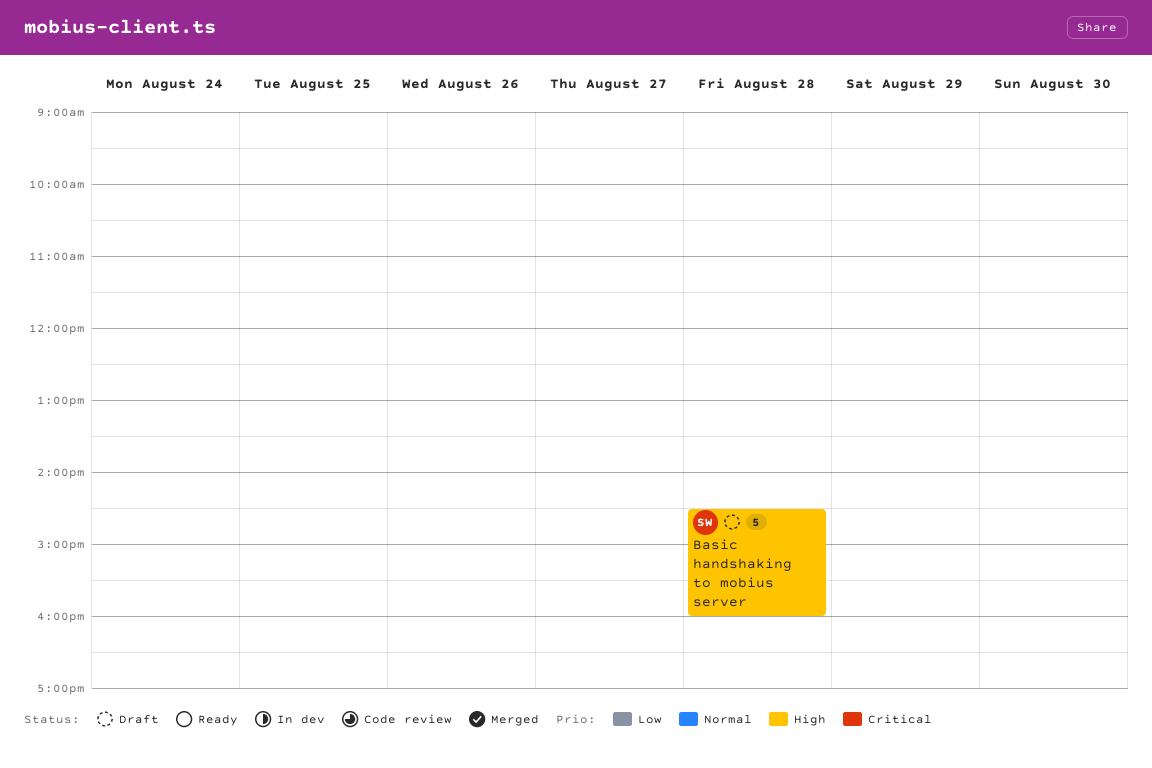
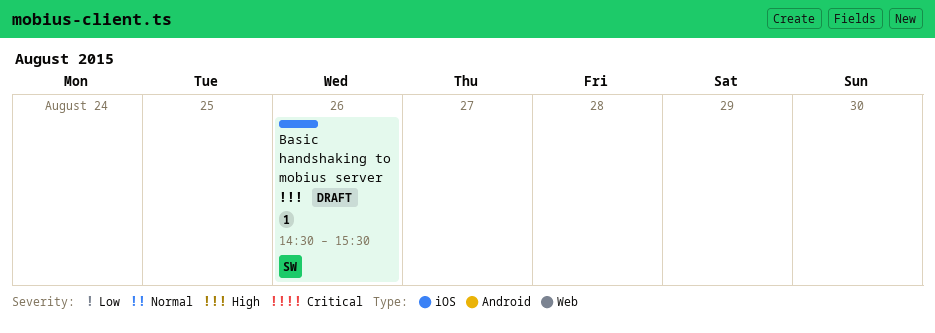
Basic handshaking to mobius server, estimate: 5 -> 1
Basic handshaking to mobius server, day: Aug 28 -> Aug 26
Basic handshaking to mobius server, ends: 16:00 -> 15:30

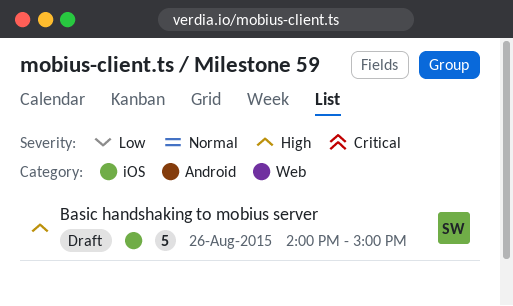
Basic handshaking to mobius server, estimate: 1 -> 5
Basic handshaking to mobius server, begins: 14:30 -> 14:00
Basic handshaking to mobius server, ends: 15:30 -> 15:00

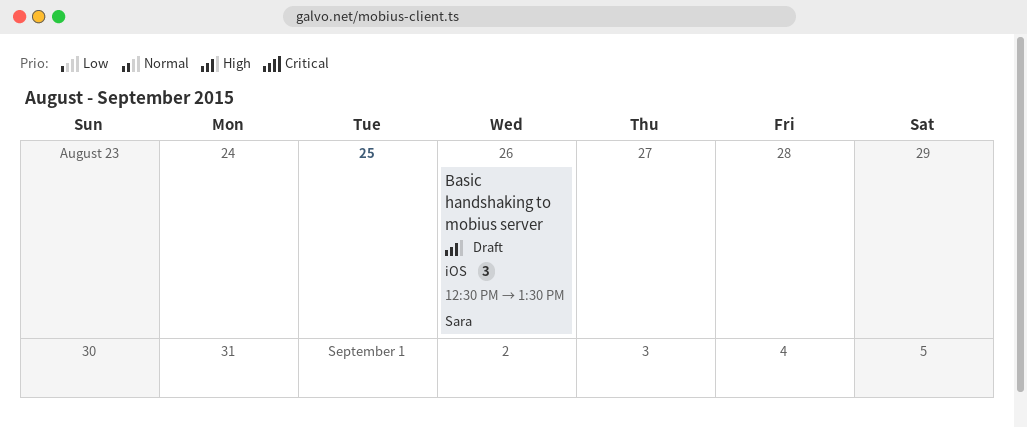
Basic handshaking to mobius server, estimate: 5 -> 3
Basic handshaking to mobius server, begins: 14:00 -> 12:30
Basic handshaking to mobius server, ends: 15:00 -> 13:30

